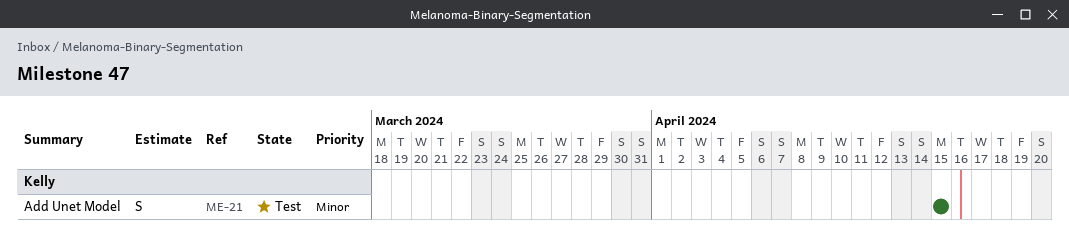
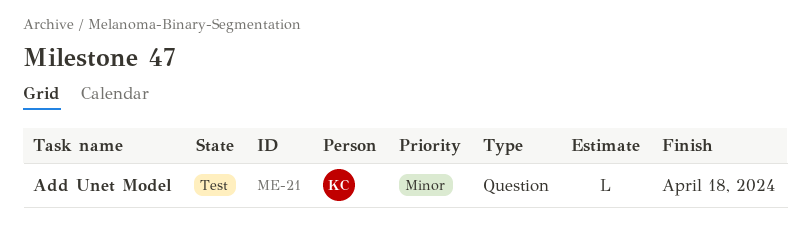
ME-21, estimate: S -> L
ME-21, due: Apr 15 -> Apr 18

